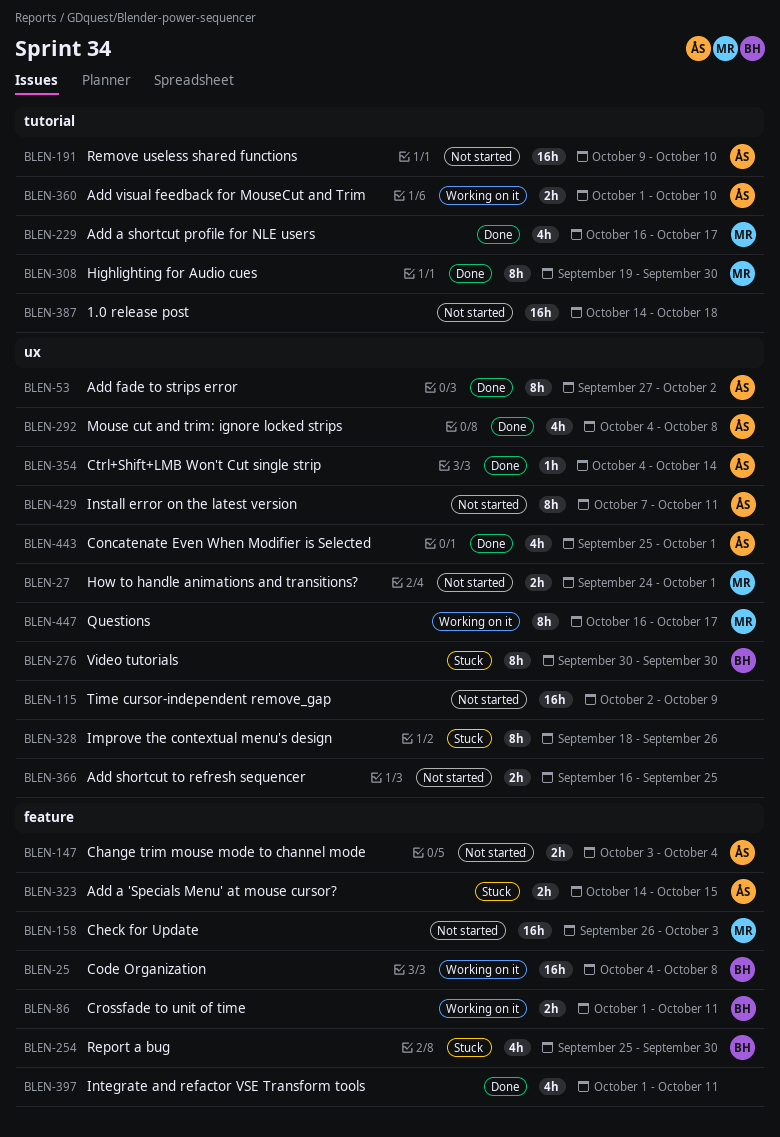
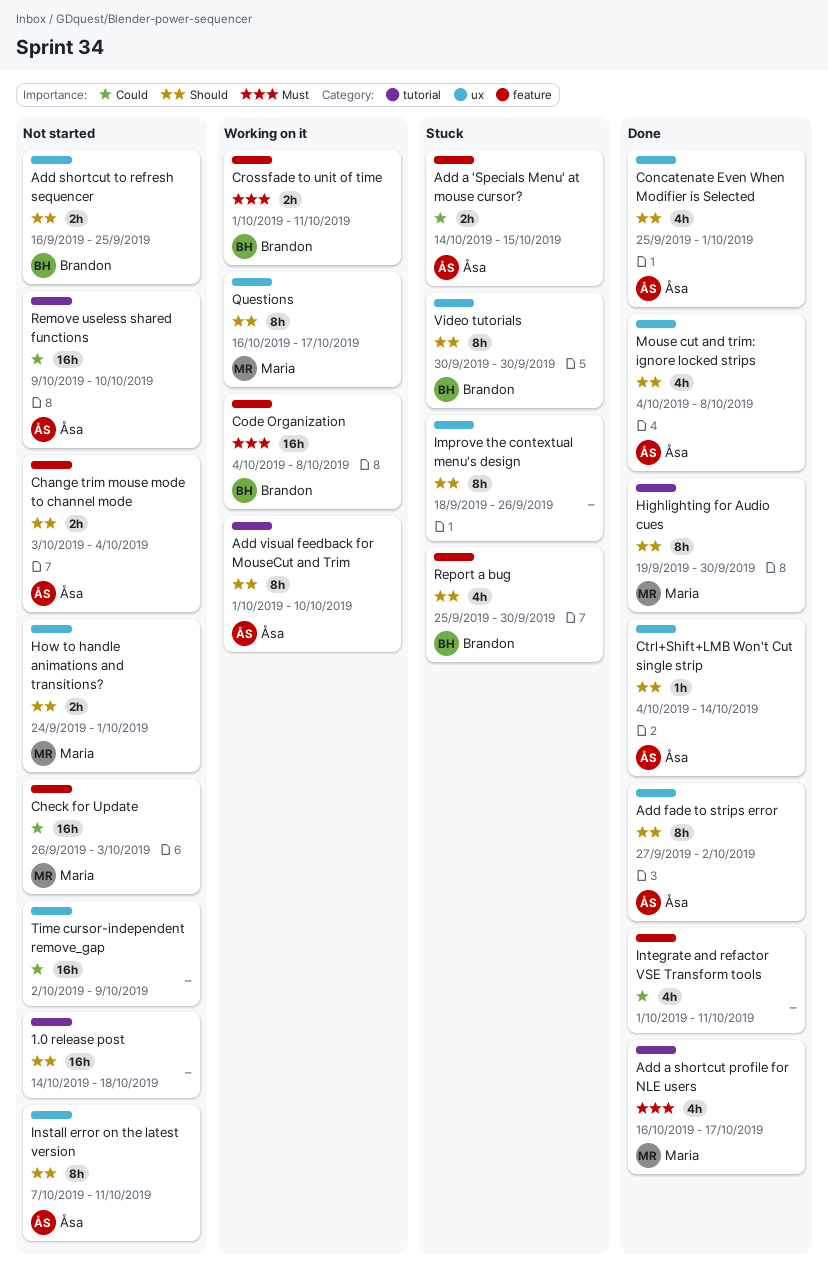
Add shortcut to refresh sequencer, owner: none -> Brandon
Add visual feedback for MouseCut and Trim, estimate: 2h -> 8h

